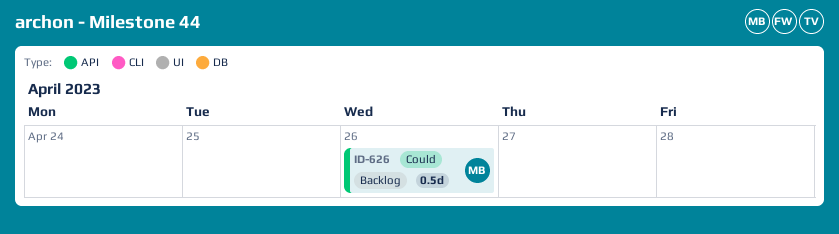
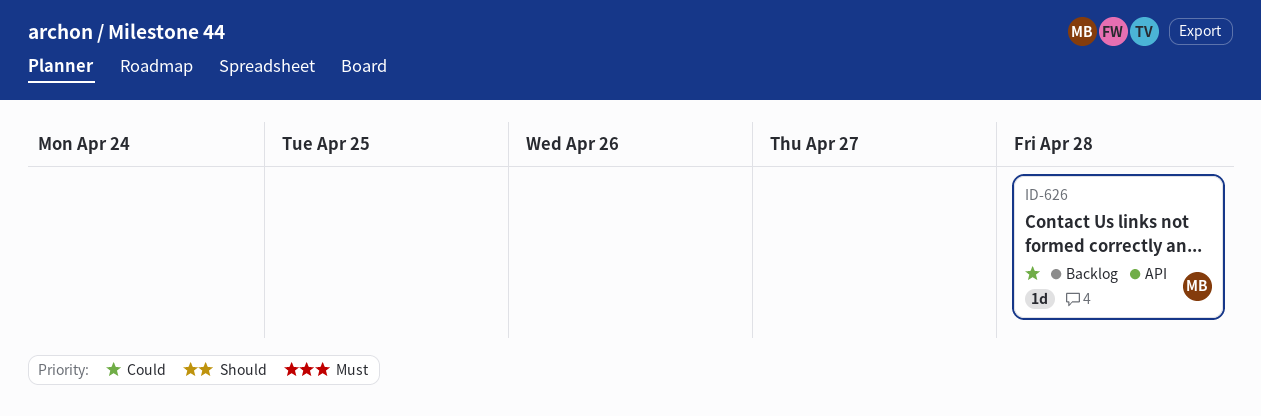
ID-626, estimate: 0.5d -> 1d
ID-626, due: Apr 26 -> Apr 28

